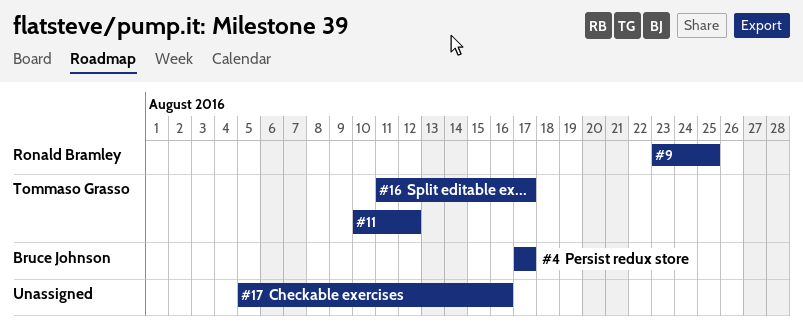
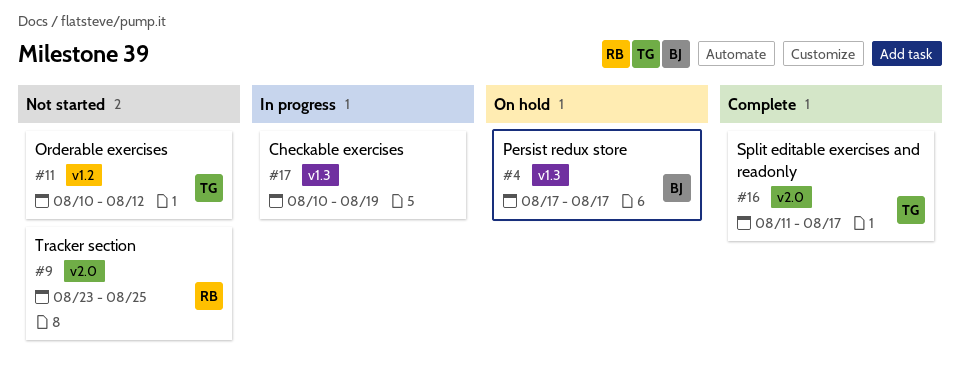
#17, start: Aug 5 -> Aug 10
#17, due: Aug 16 -> Aug 19

